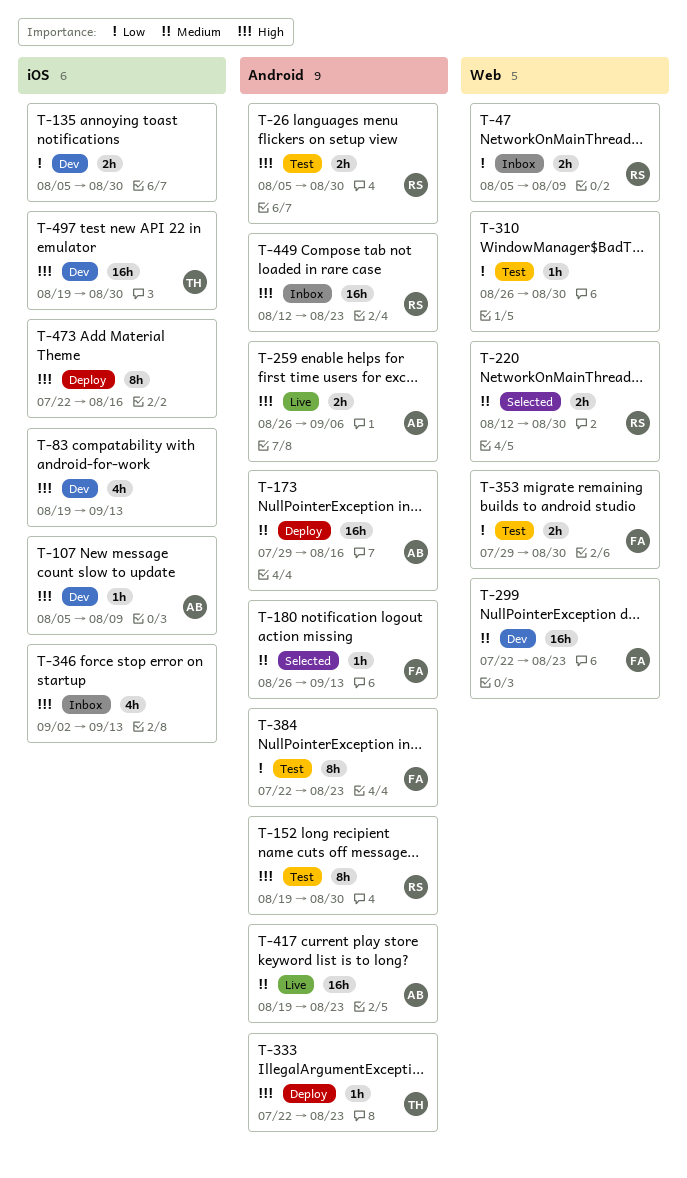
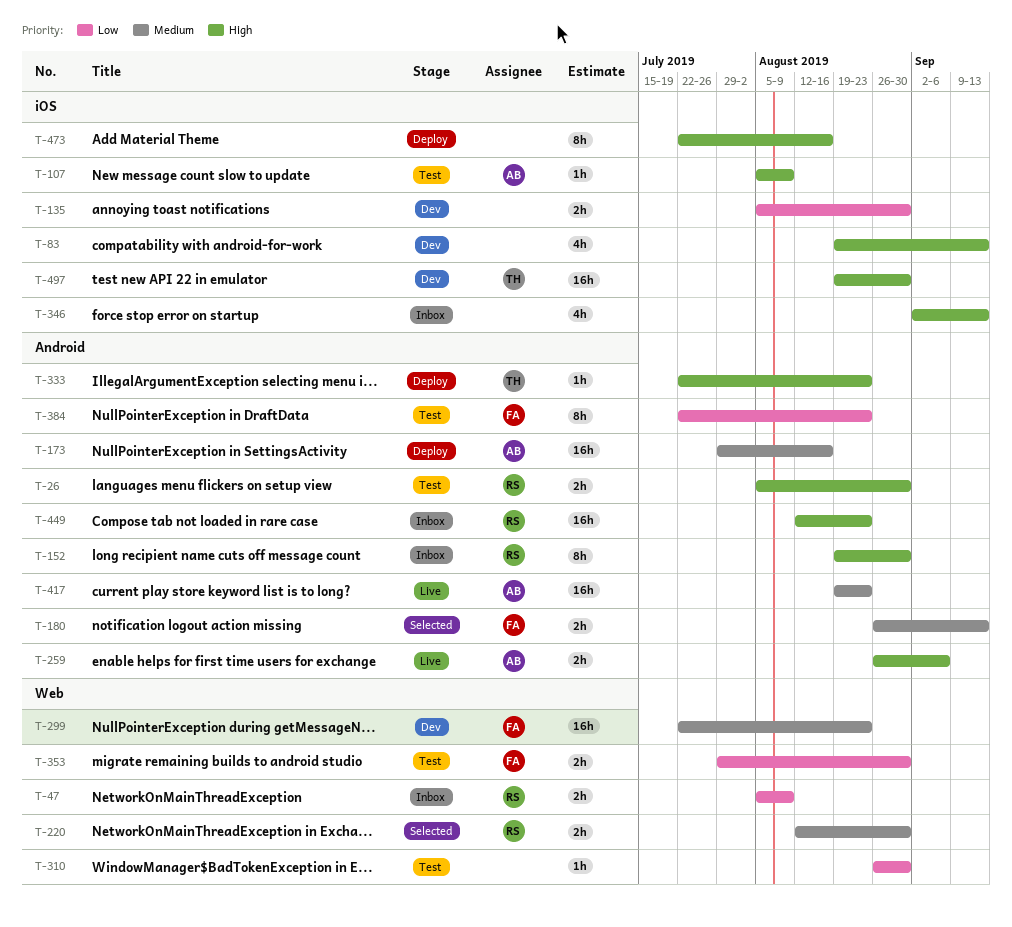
T-107, status: Dev -> Test
T-152, status: Test -> Inbox
T-180, estimate: 1h -> 2h

